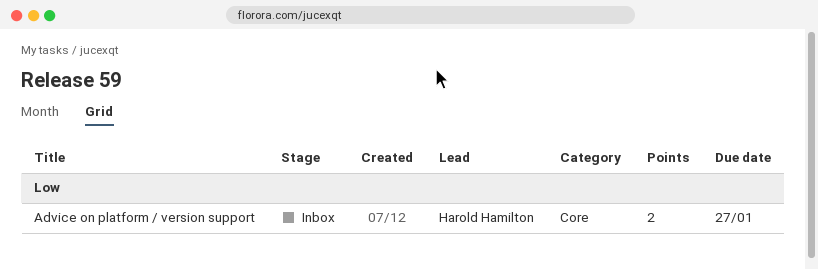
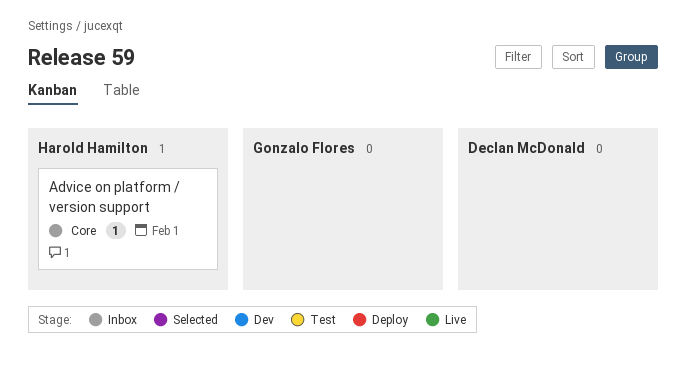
Advice on platform / version support, estimate: 2 -> 1
Advice on platform / version support, due: Jan 27 -> Feb 1

